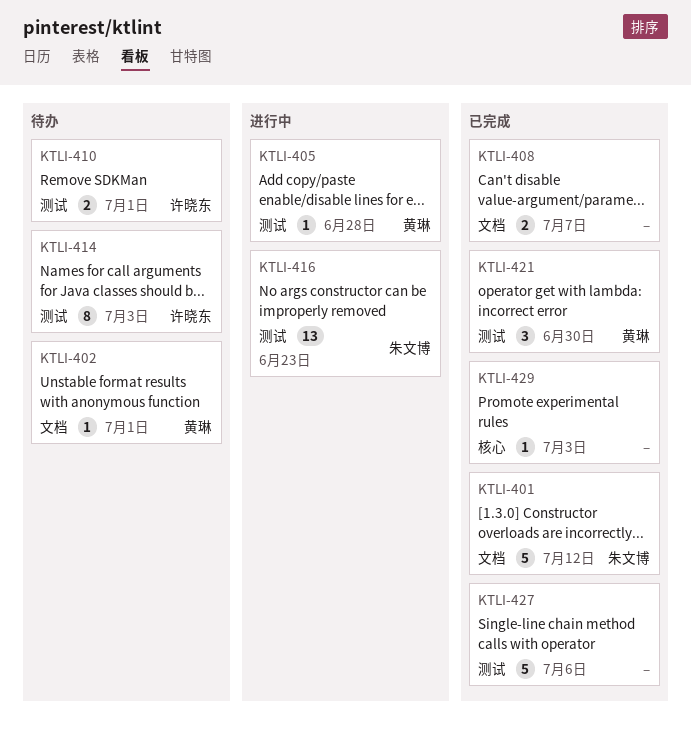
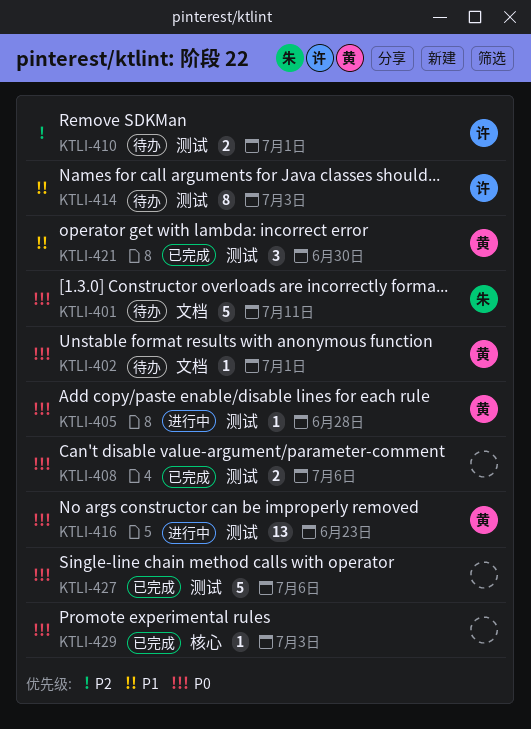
KTLI-401, status: 已完成 -> 待办
KTLI-401, due: Jul 12 -> Jul 11
KTLI-408, label: 文档 -> 测试
KTLI-408, due: Jul 7 -> Jul 6
KTLI-416, owner: 朱文博 -> 黄琳

